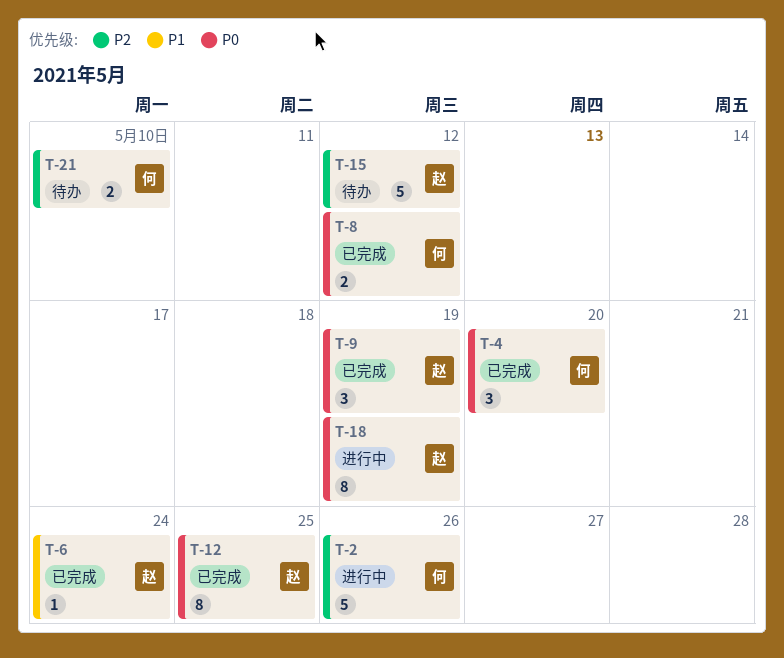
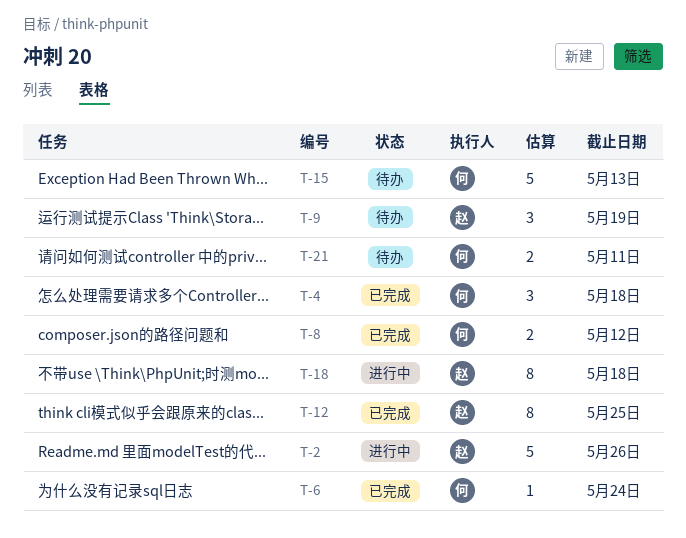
T-2, owner: 何 -> 赵
T-4, due: May 20 -> May 18
T-6, owner: 赵 -> 何
T-9, status: 已完成 -> 待办
T-15, owner: 赵 -> 何
T-15, due: May 12 -> May 13
T-18, due: May 19 -> May 18
T-21, due: May 10 -> May 11

